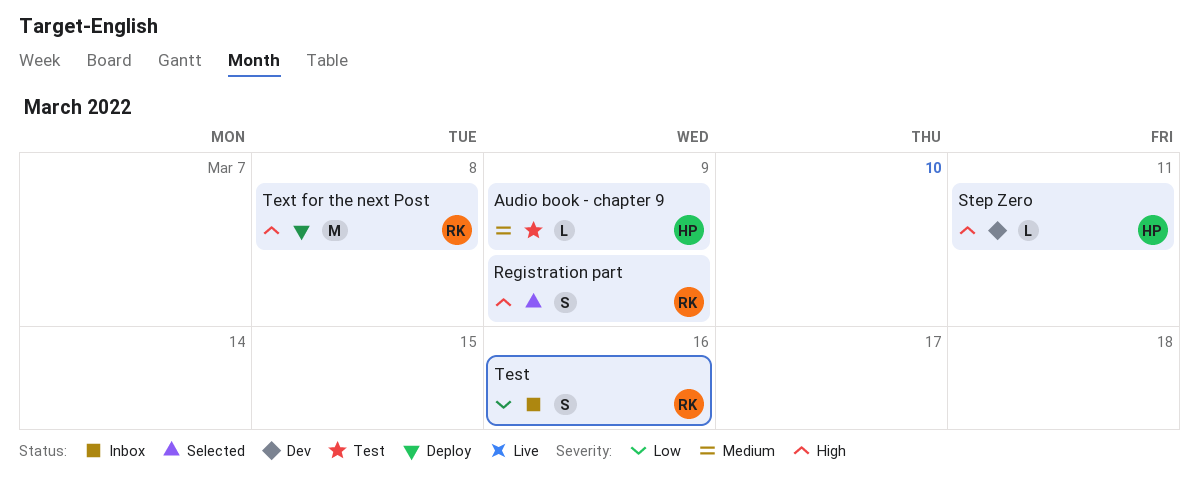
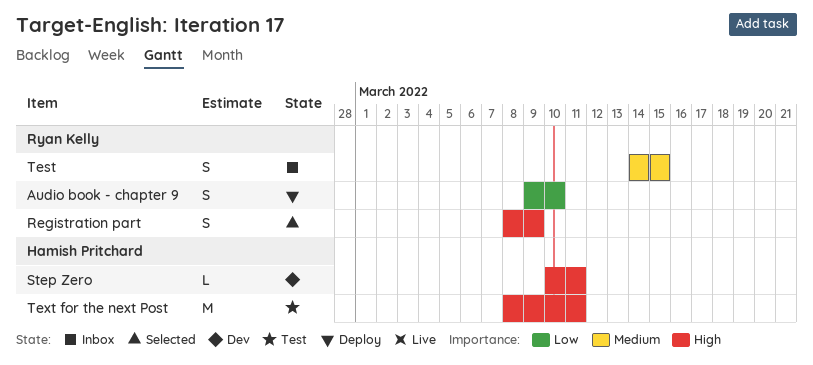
Audio book - chapter 9, status: Test -> Deploy
Audio book - chapter 9, owner: Hamish Pritchard -> Ryan Kelly
Audio book - chapter 9, priority: Medium -> Low
Audio book - chapter 9, estimate: L -> S
Audio book - chapter 9, due: Mar 9 -> Mar 10
Test, priority: Low -> Medium
Test, due: Mar 16 -> Mar 15
Text for the next Post, status: Deploy -> Test
Text for the next Post, owner: Ryan Kelly -> Hamish Pritchard
Text for the next Post, due: Mar 8 -> Mar 11

